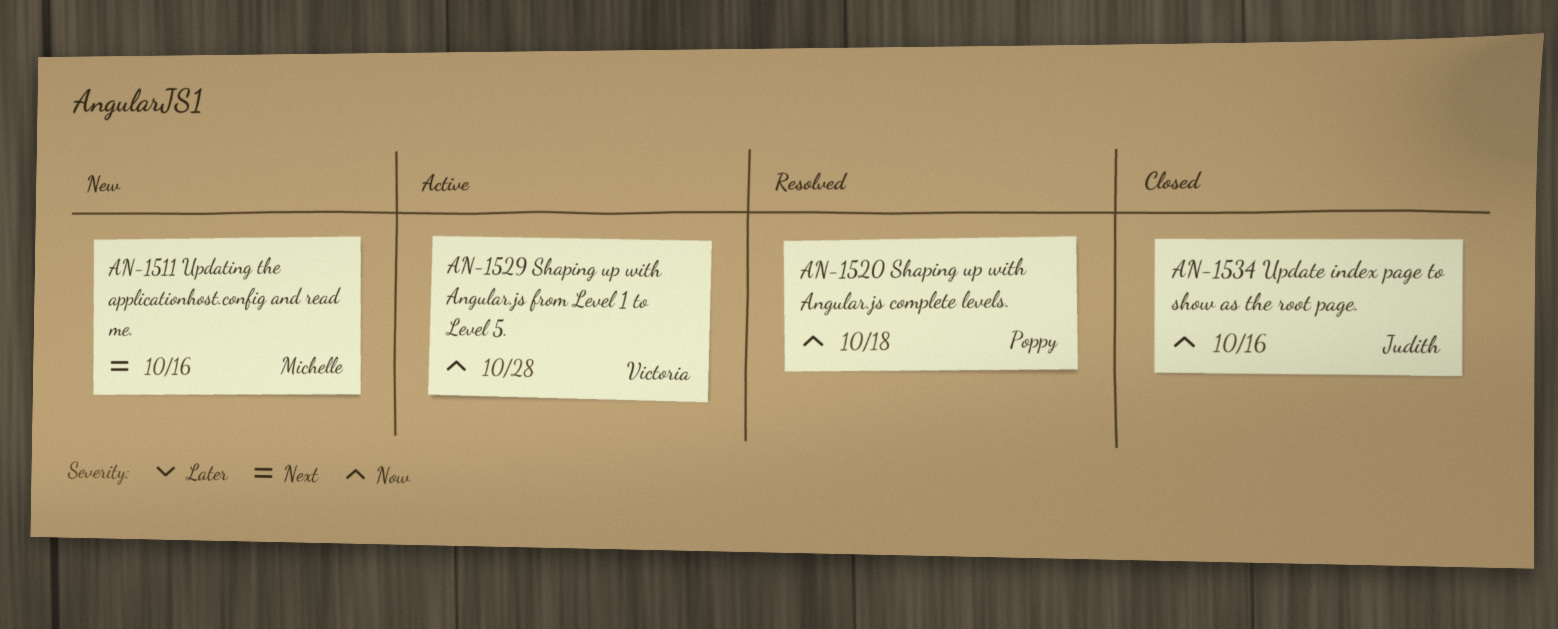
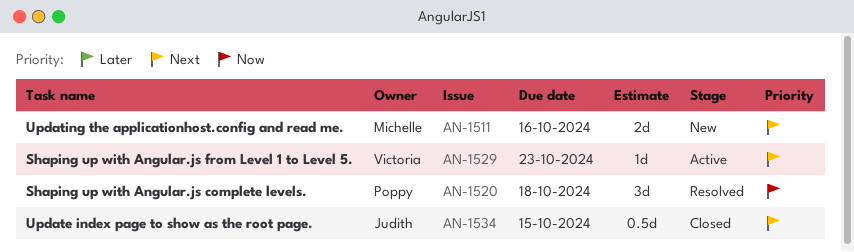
AN-1529, priority: Now -> Next
AN-1529, due: Oct 28 -> Oct 23
AN-1534, priority: Now -> Next
AN-1534, due: Oct 16 -> Oct 15

